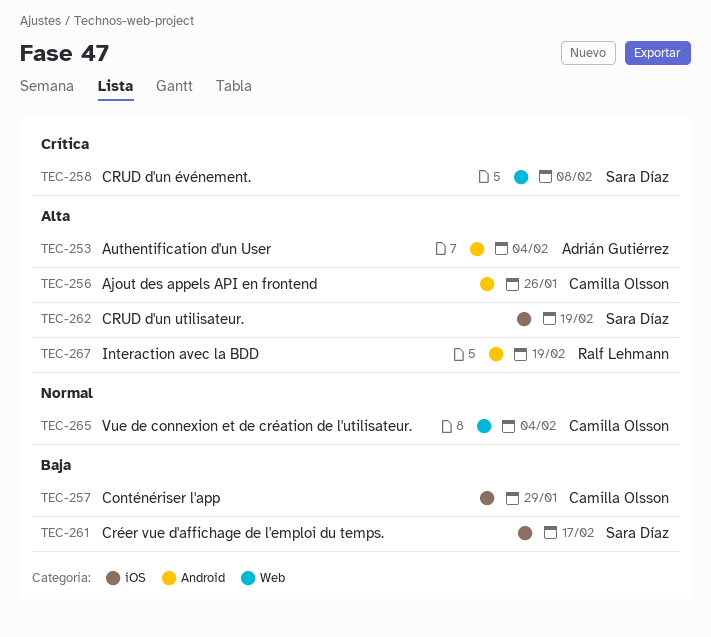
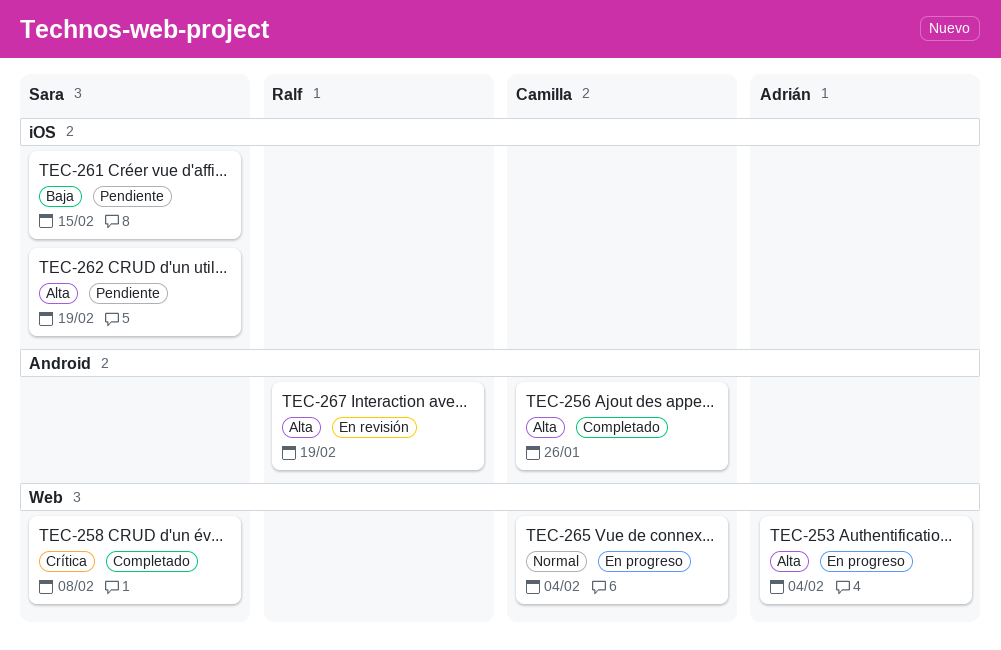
TEC-253, label: Android -> Web
TEC-257: present -> none
TEC-261, due: Feb 17 -> Feb 15

